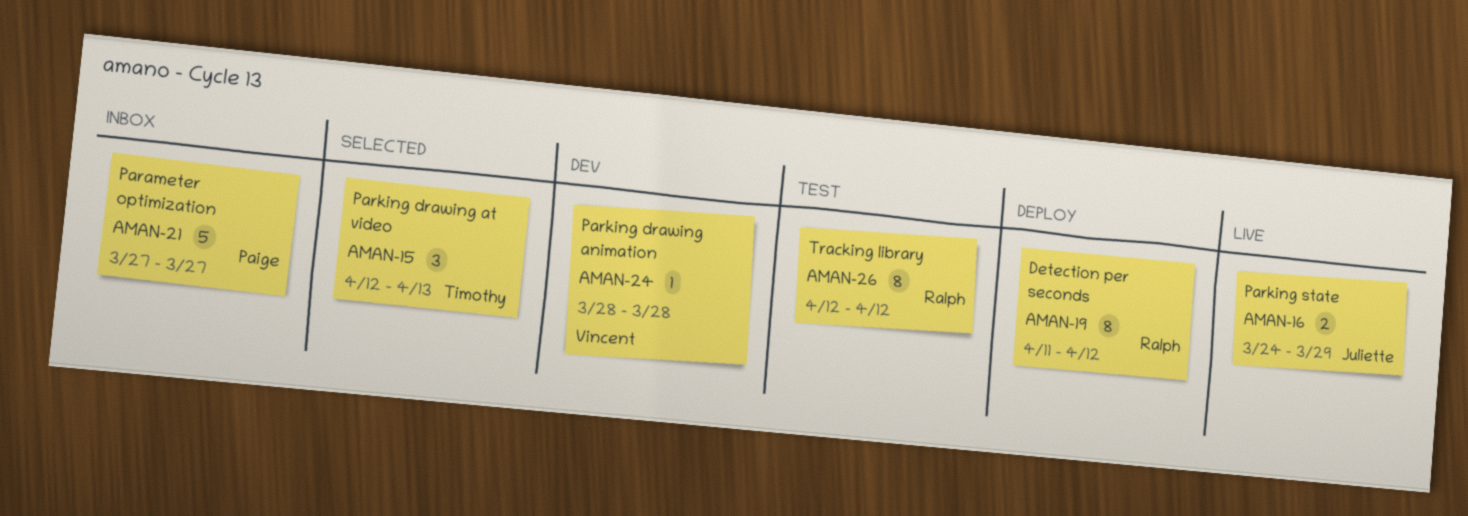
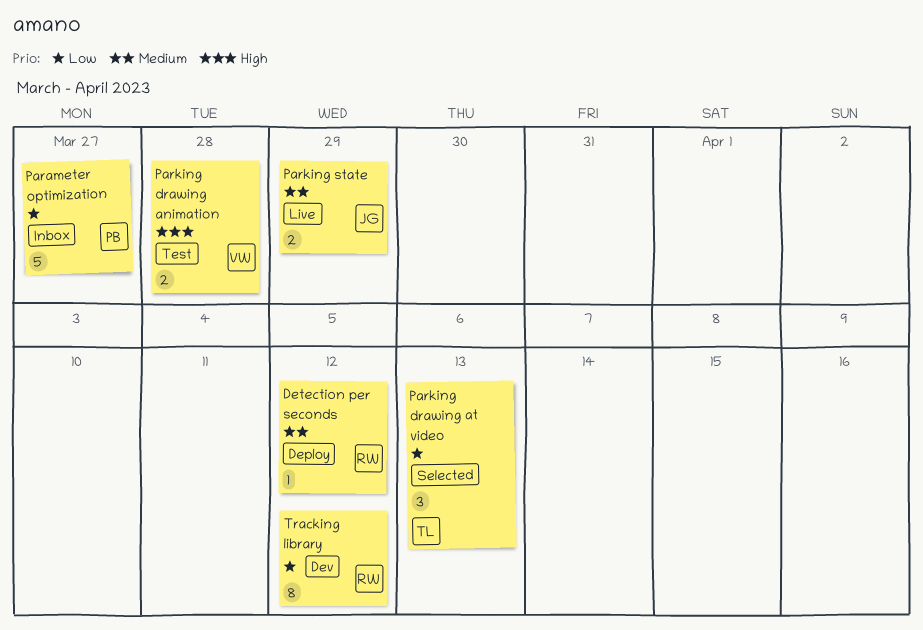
Detection per seconds, estimate: 8 -> 1
Parking drawing animation, status: Dev -> Test
Parking drawing animation, estimate: 1 -> 2
Tracking library, status: Test -> Dev

